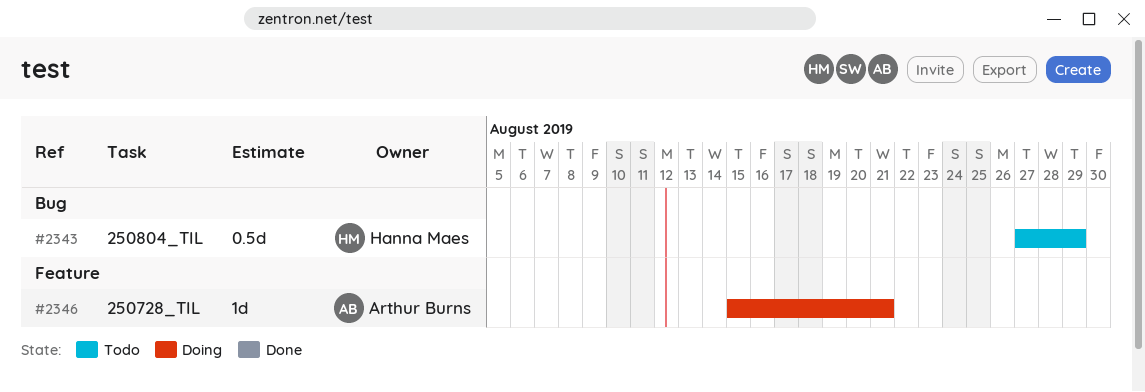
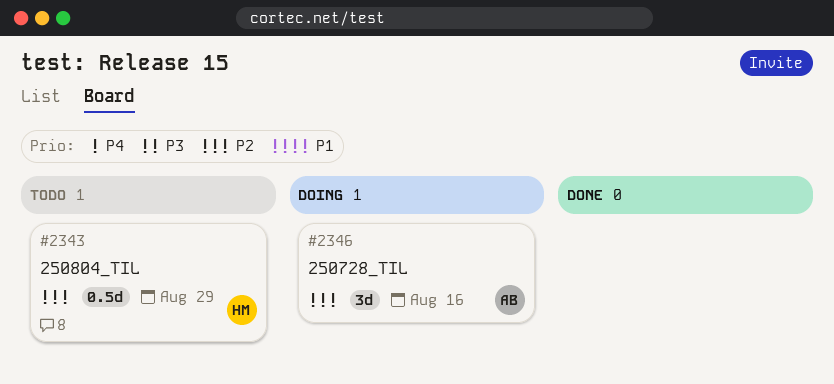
#2346, estimate: 1d -> 3d
#2346, due: Aug 21 -> Aug 16

